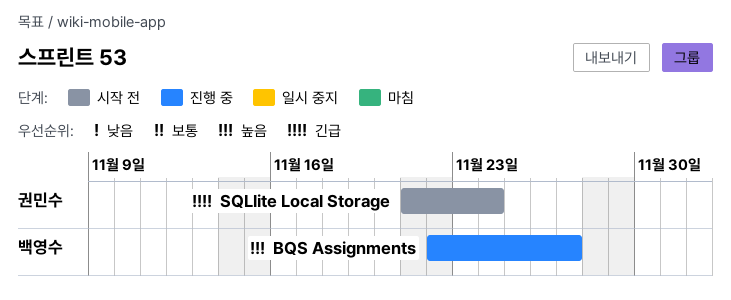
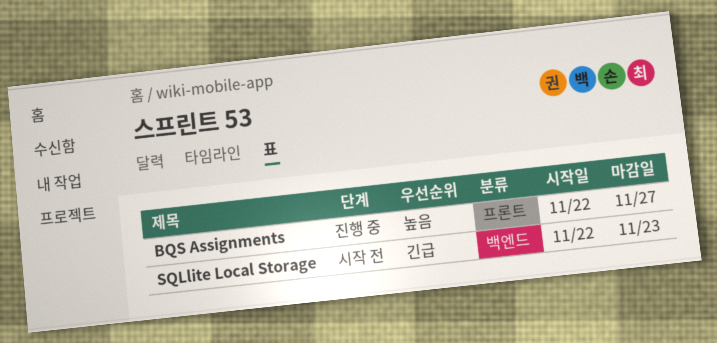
SQLlite Local Storage, start: Nov 21 -> Nov 22
SQLlite Local Storage, due: Nov 24 -> Nov 23

